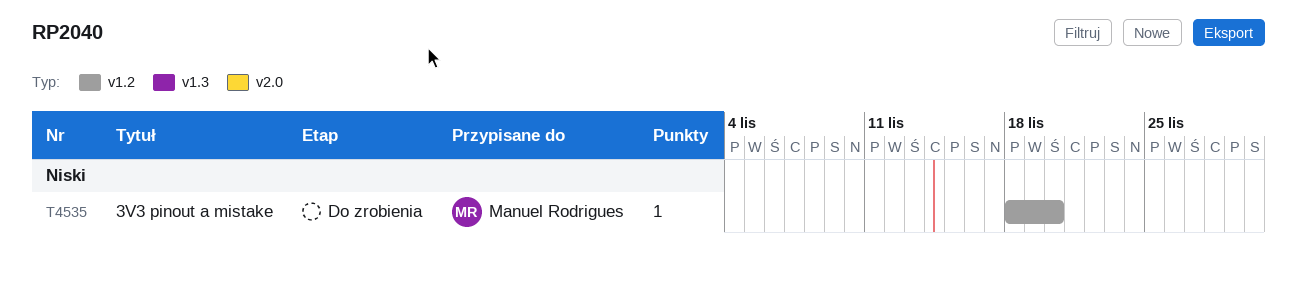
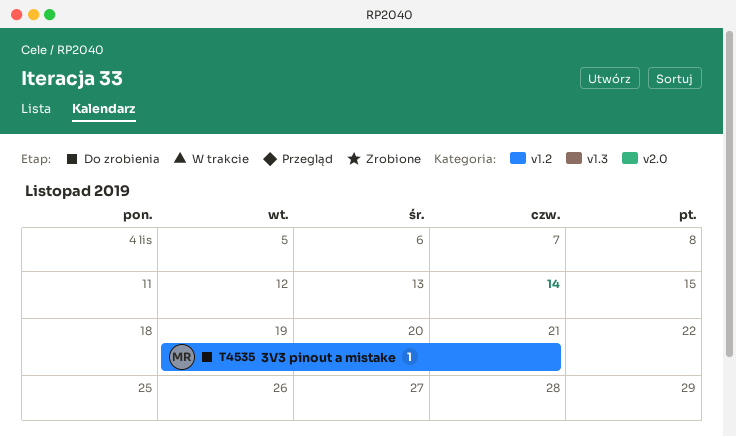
T4535, start: Nov 18 -> Nov 19
T4535, due: Nov 20 -> Nov 21

